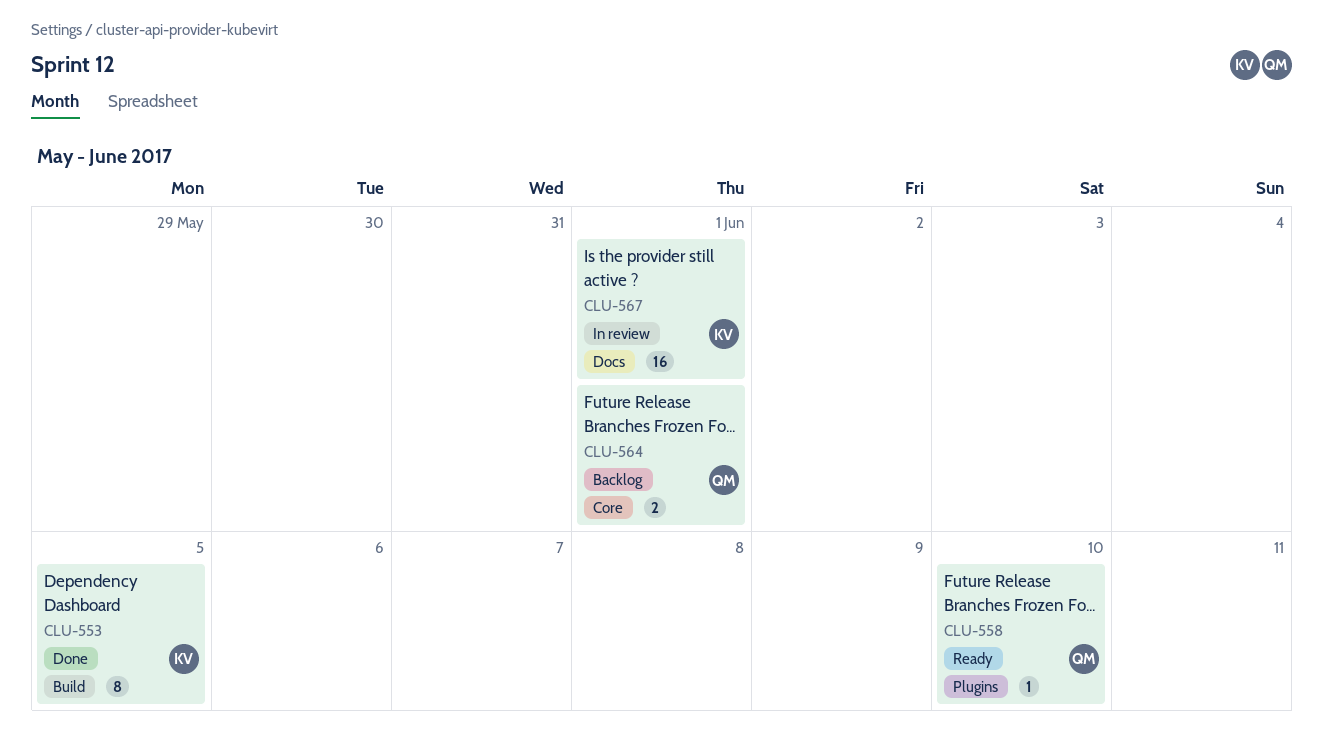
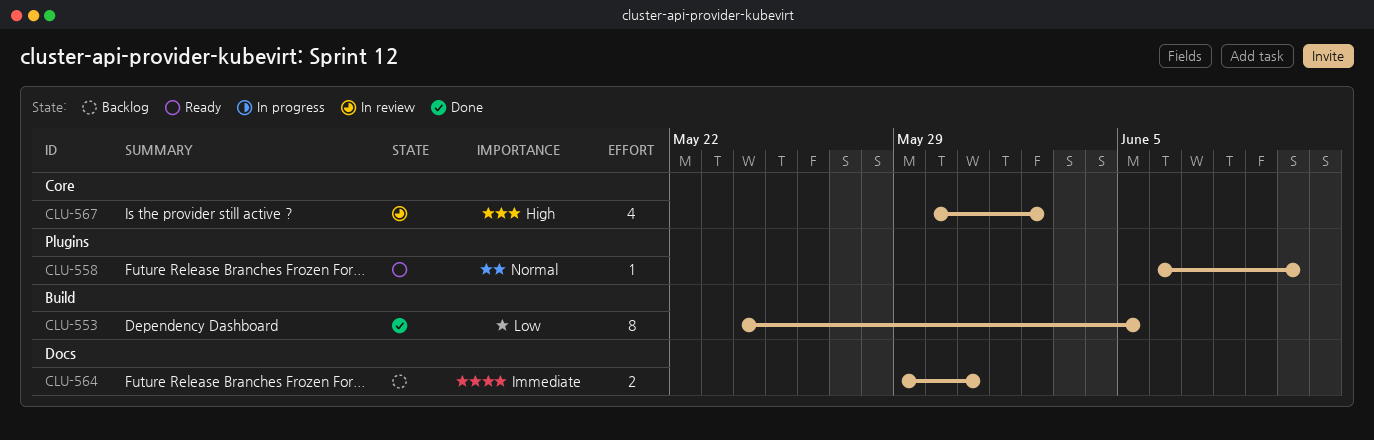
CLU-564, label: Core -> Docs
CLU-564, due: Jun 1 -> May 31
CLU-567, label: Docs -> Core
CLU-567, estimate: 16 -> 4
CLU-567, due: Jun 1 -> Jun 2

